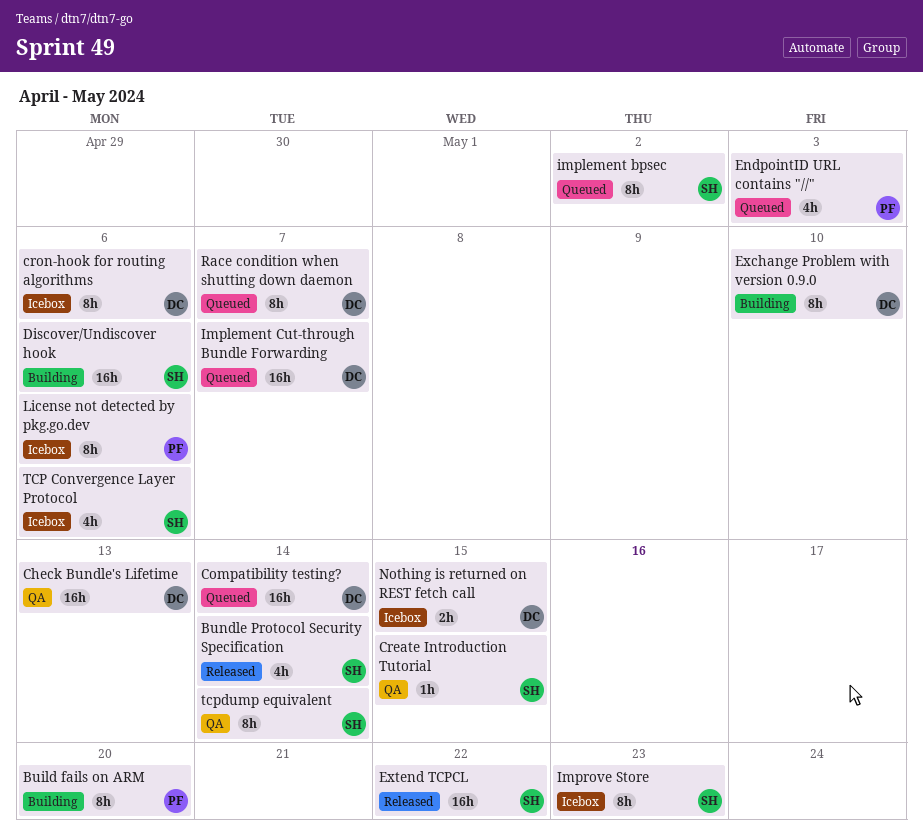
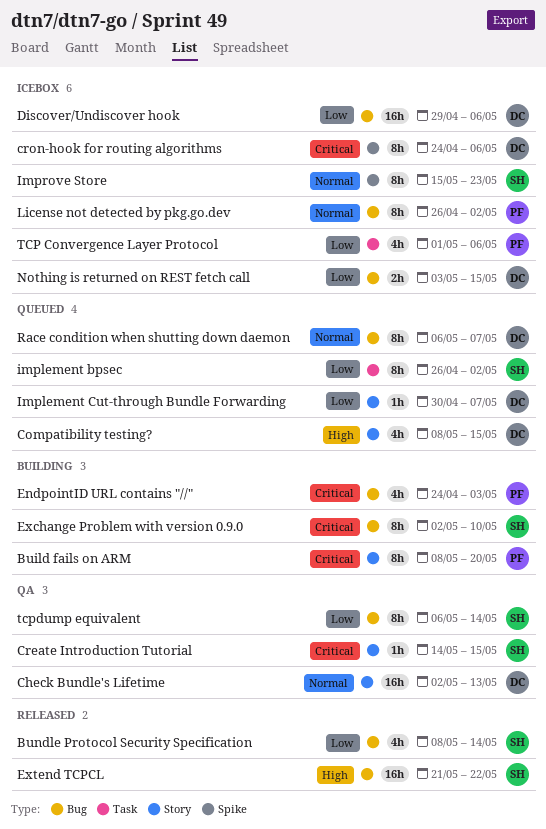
Compatibility testing?, estimate: 16h -> 4h
Compatibility testing?, due: May 14 -> May 15
Discover/Undiscover hook, status: Building -> Icebox
Discover/Undiscover hook, owner: SH -> DC
EndpointID URL contains "//", status: Queued -> Building
Exchange Problem with version 0.9.0, owner: DC -> SH
Implement Cut-through Bundle Forwarding, estimate: 16h -> 1h
License not detected by pkg.go.dev, due: May 6 -> May 2
TCP Convergence Layer Protocol, owner: SH -> PF

